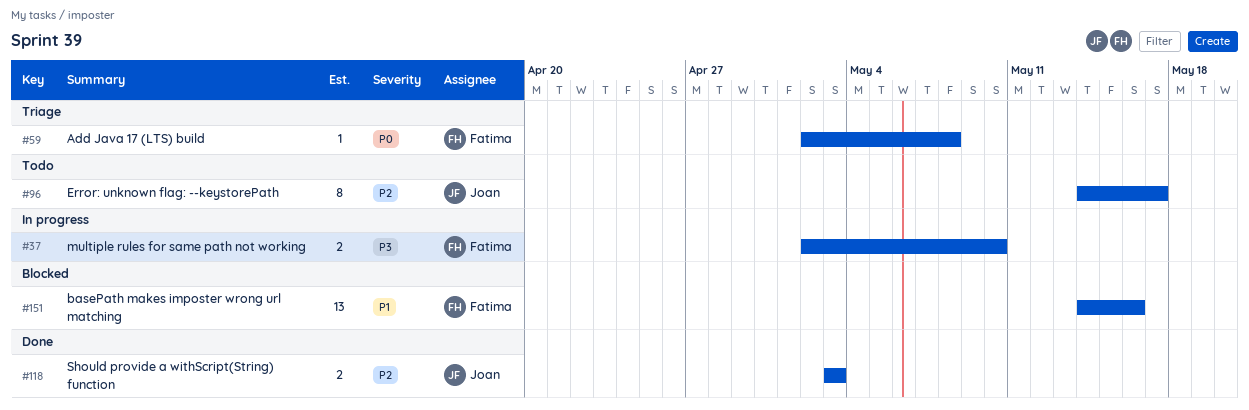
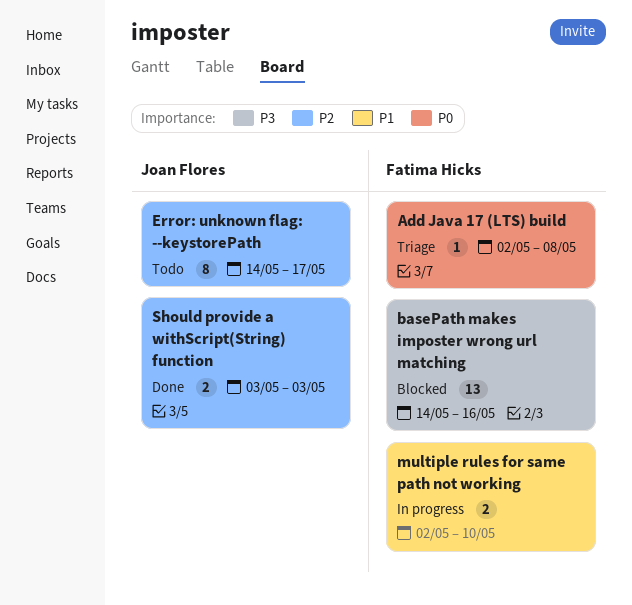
basePath makes imposter wrong url matching, priority: P1 -> P3
multiple rules for same path not working, priority: P3 -> P1

